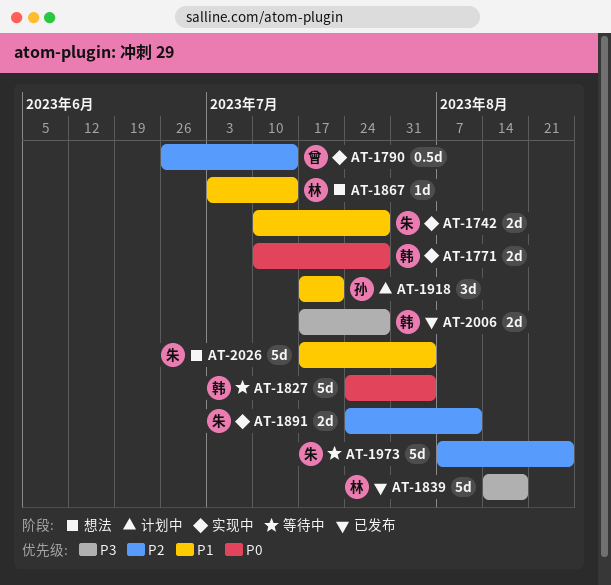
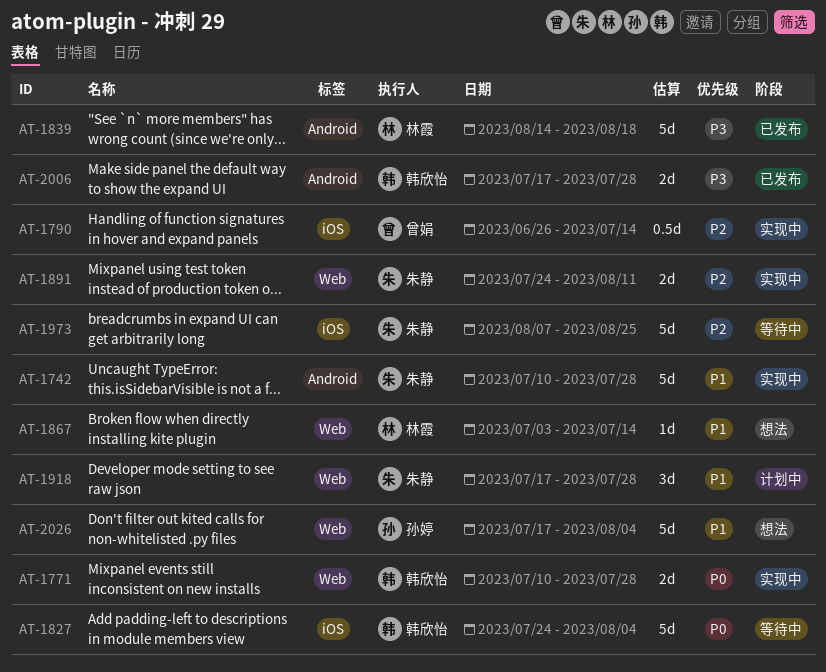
AT-1742, estimate: 2d -> 5d
AT-1918, owner: 孙婷 -> 朱静
AT-1918, due: Jul 21 -> Jul 28
AT-2026, owner: 朱静 -> 孙婷

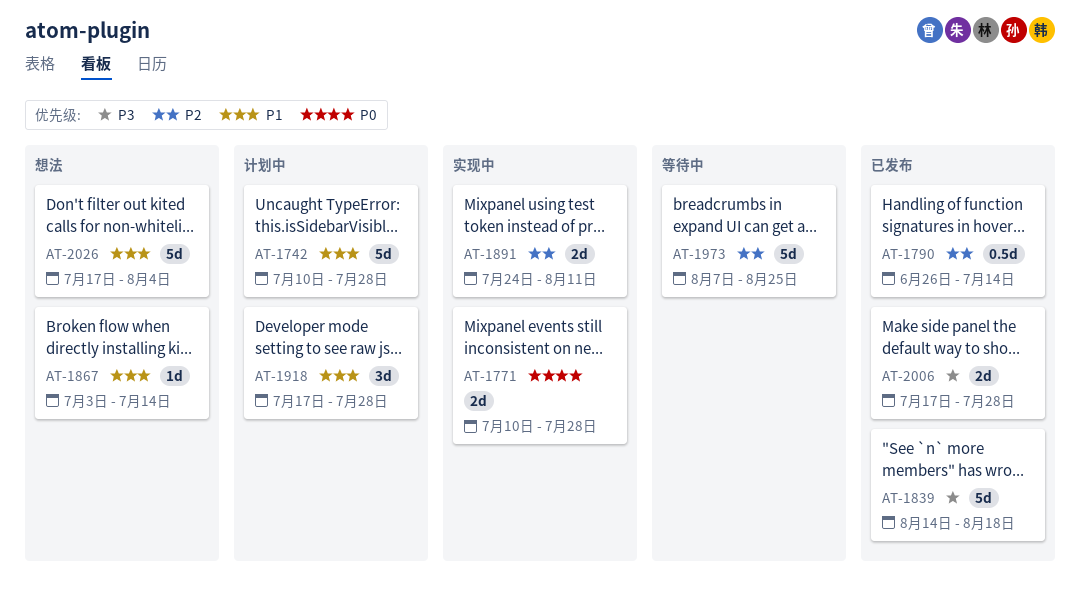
AT-1742, status: 实现中 -> 计划中
AT-1790, status: 实现中 -> 已发布
AT-1827: present -> none

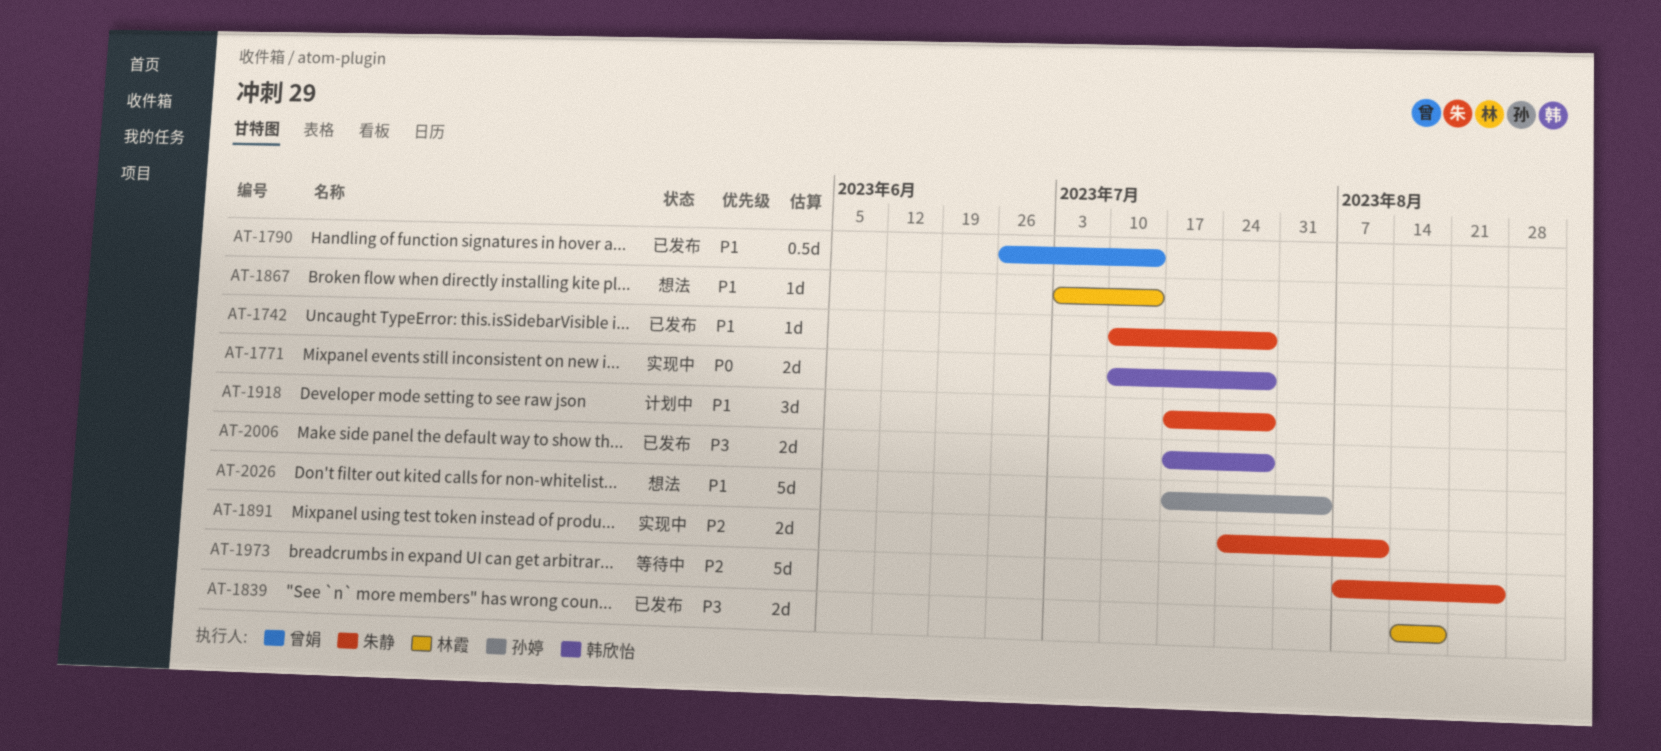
AT-1742, status: 计划中 -> 已发布
AT-1742, estimate: 5d -> 1d
AT-1790, priority: P2 -> P1
AT-1839, estimate: 5d -> 2d

